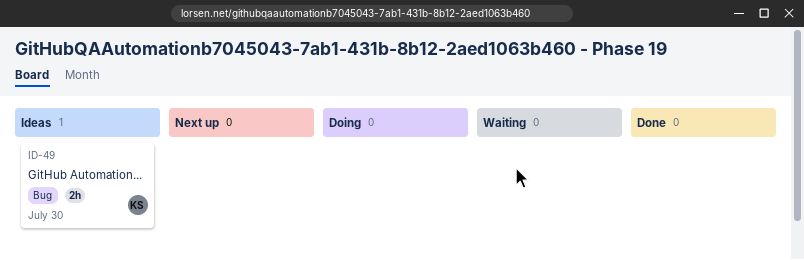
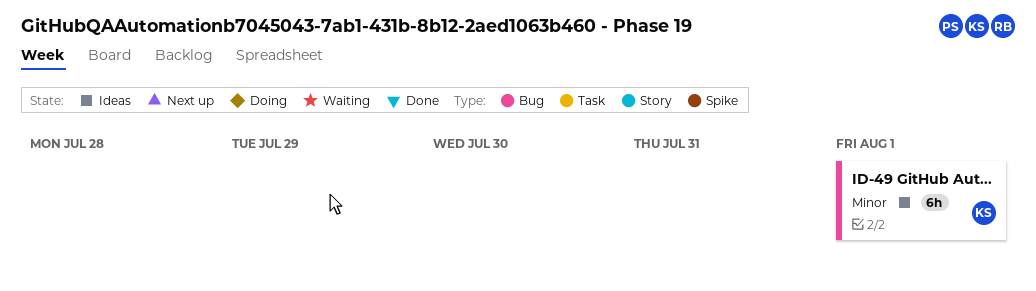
ID-49, estimate: 2h -> 6h
ID-49, due: Jul 30 -> Aug 1

